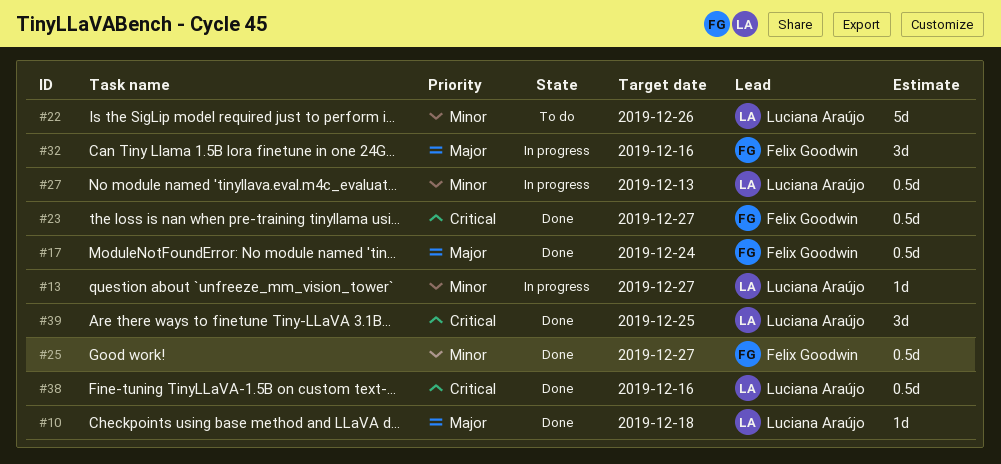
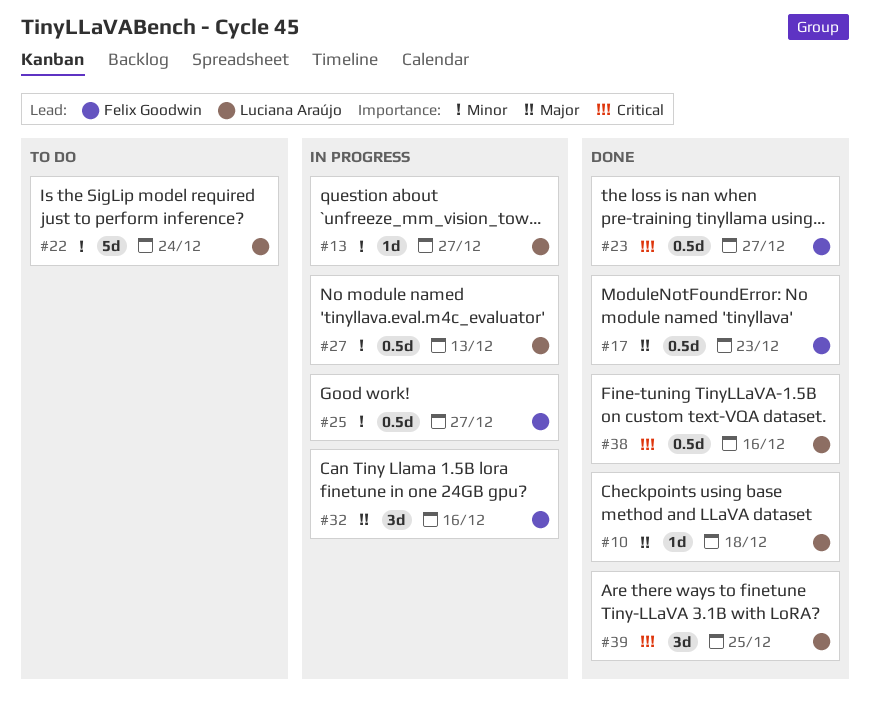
#17, due: Dec 24 -> Dec 23
#22, due: Dec 26 -> Dec 24
#25, status: Done -> In progress

